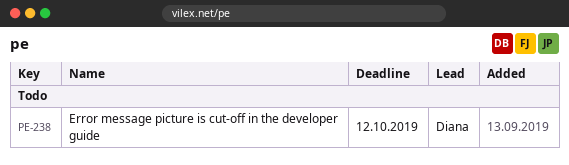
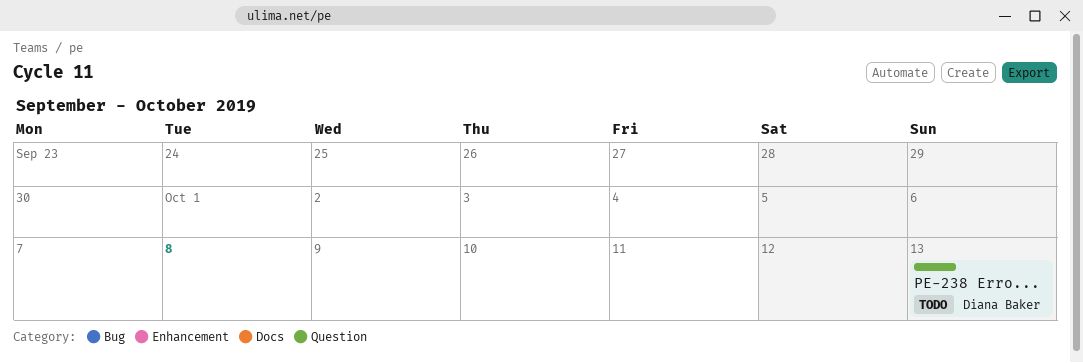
PE-238, due: Oct 12 -> Oct 13

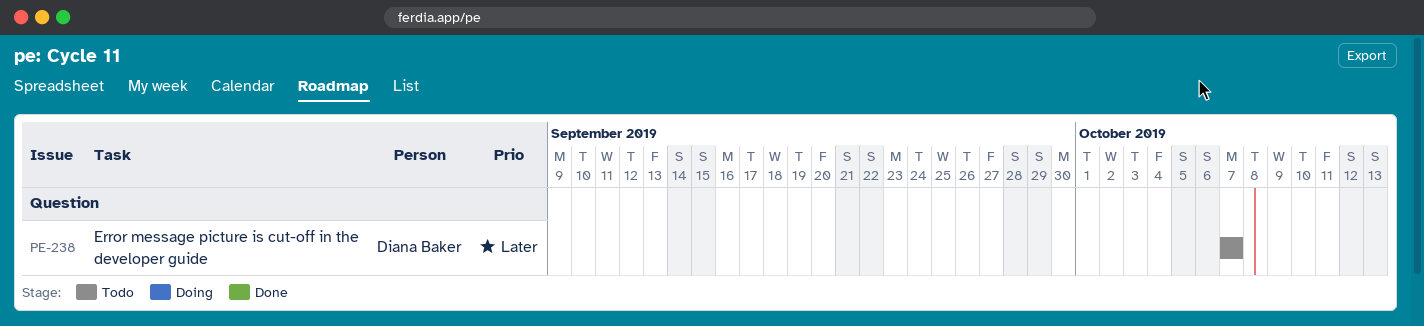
PE-238, due: Oct 13 -> Oct 7

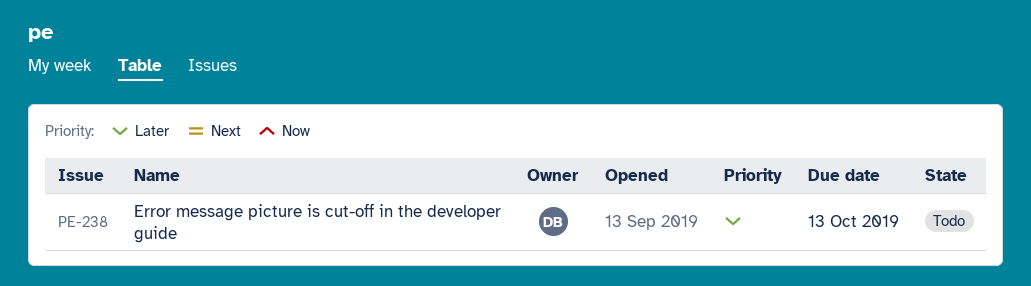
PE-238, due: Oct 7 -> Oct 13

